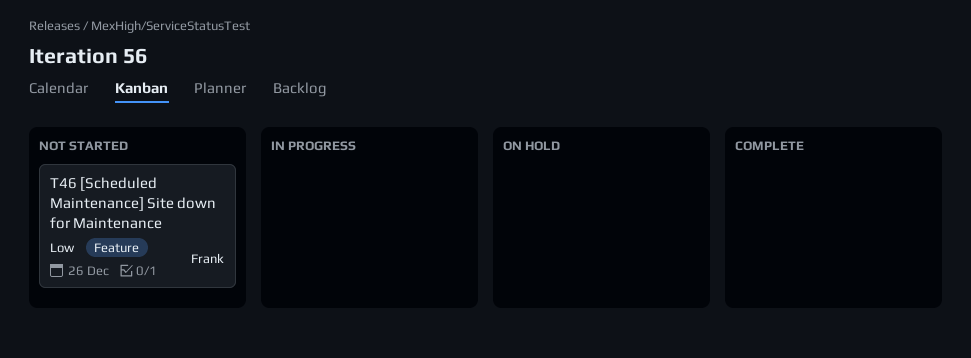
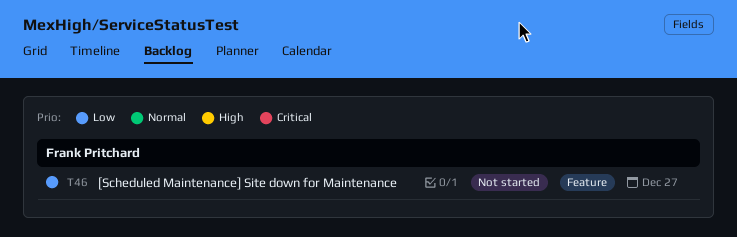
T46, due: Dec 26 -> Dec 27

